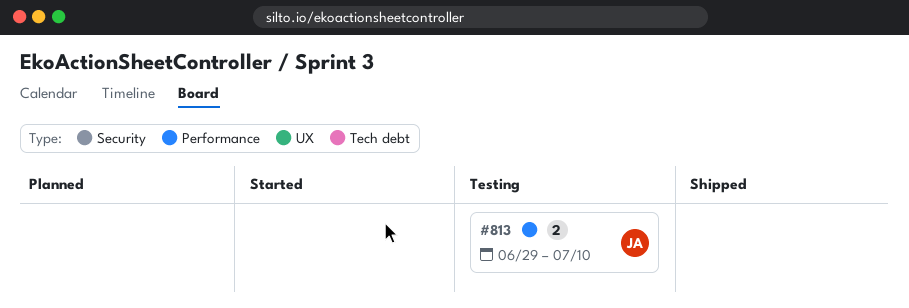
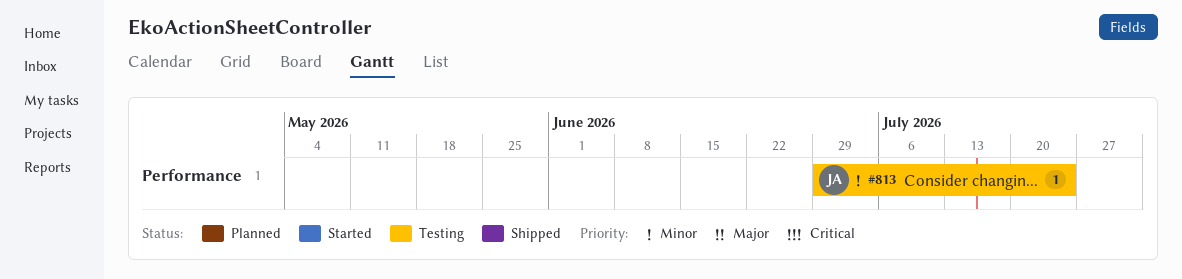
#813, estimate: 2 -> 1
#813, due: Jul 10 -> Jul 24

